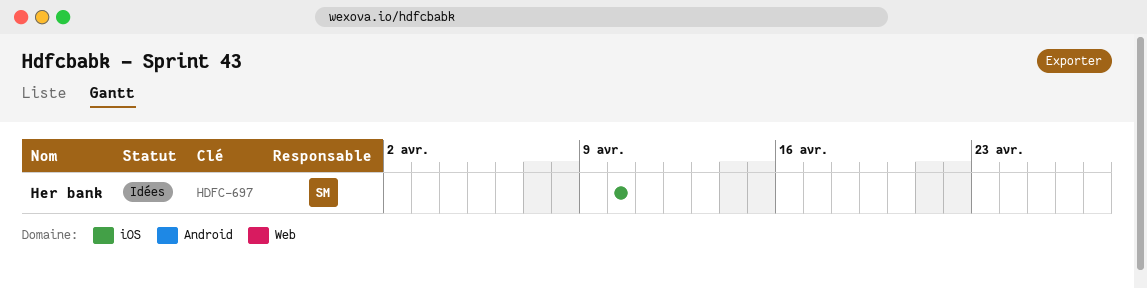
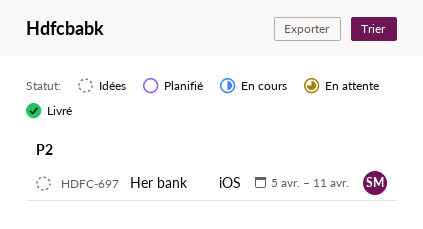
HDFC-697, start: Apr 10 -> Apr 5
HDFC-697, due: Apr 10 -> Apr 11

